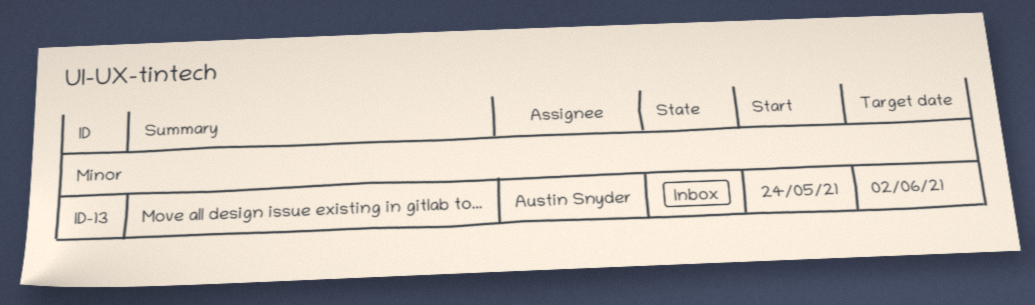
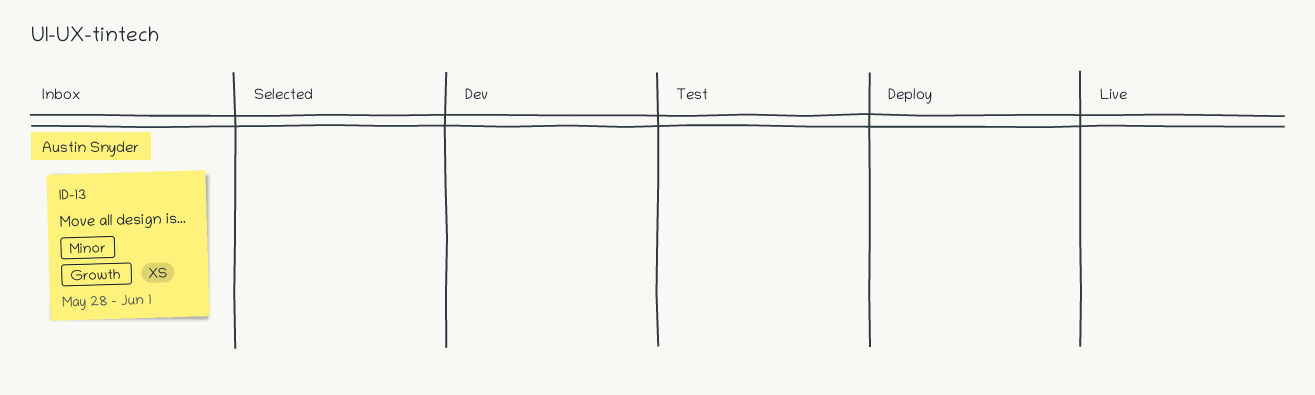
ID-13, start: May 24 -> May 28
ID-13, due: Jun 2 -> Jun 1

